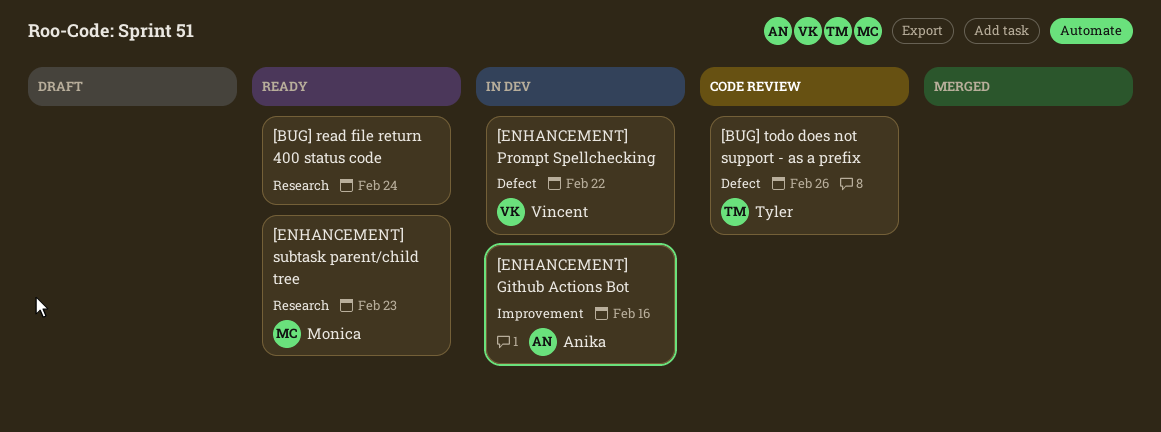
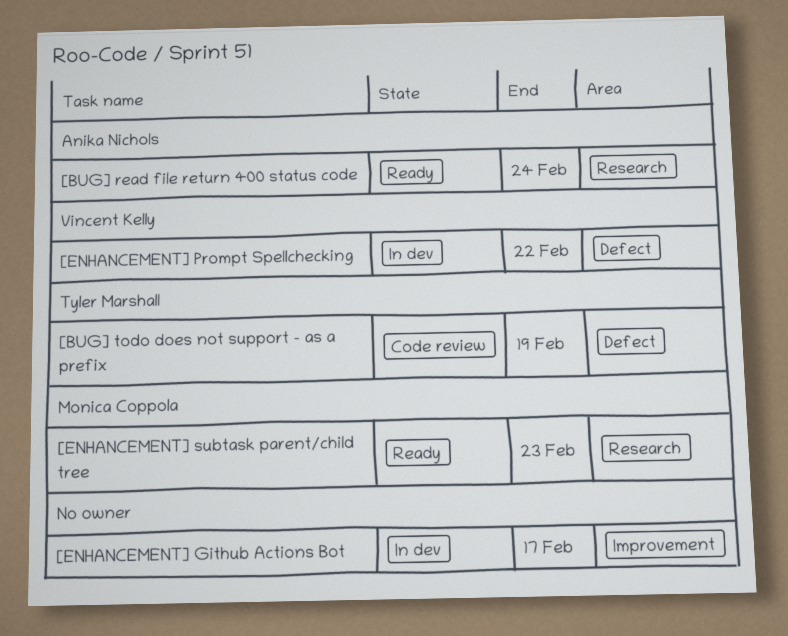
[BUG] read file return 400 status code, owner: none -> Anika Nichols
[BUG] todo does not support - as a prefix, due: Feb 26 -> Feb 19
[ENHANCEMENT] Github Actions Bot, owner: Anika Nichols -> none
[ENHANCEMENT] Github Actions Bot, due: Feb 16 -> Feb 17

